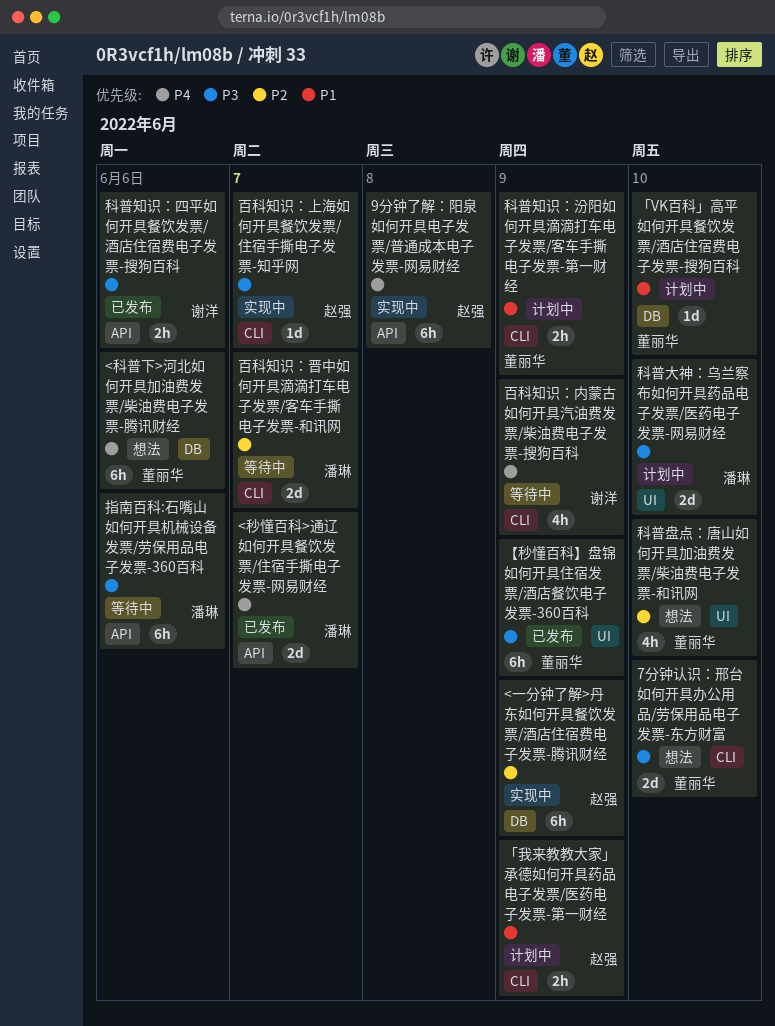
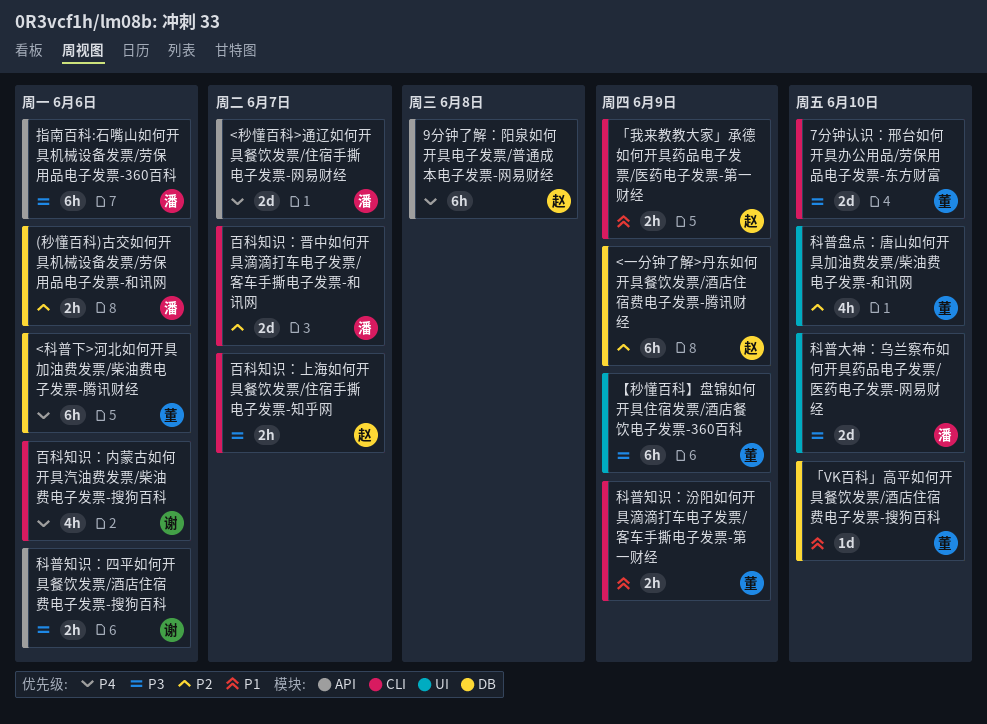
(秒懂百科)古交如何开具机械设备发票/劳保用品电子发票-和讯网: none -> present
百科知识：上海如何开具餐饮发票/住宿手撕电子发票-知乎网, estimate: 1d -> 2h
百科知识：内蒙古如何开具汽油费发票/柴油费电子发票-搜狗百科, due: Jun 9 -> Jun 6

